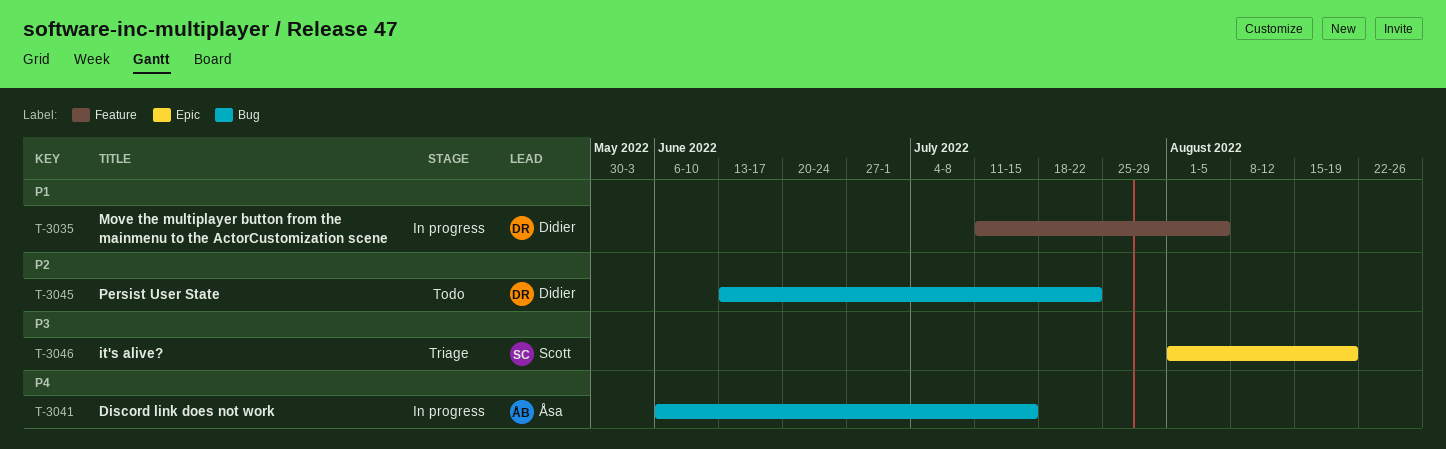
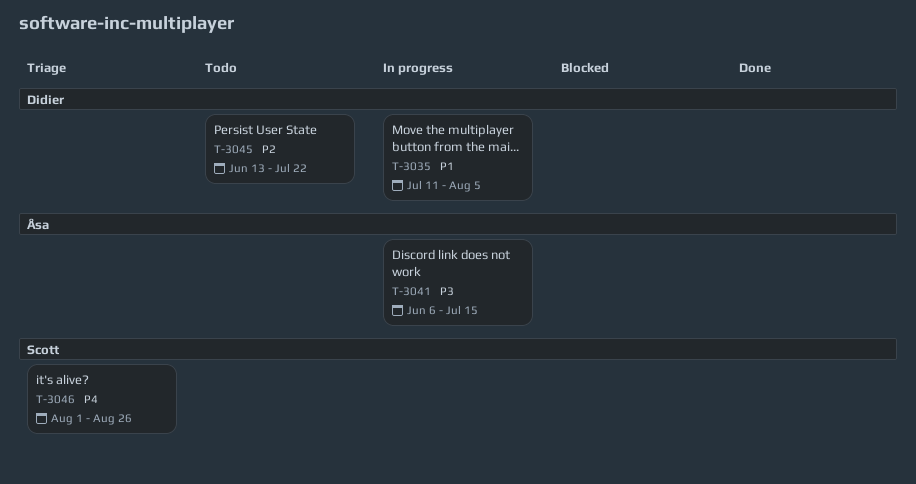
T-3041, priority: P4 -> P3
T-3046, priority: P3 -> P4
T-3046, due: Aug 19 -> Aug 26

